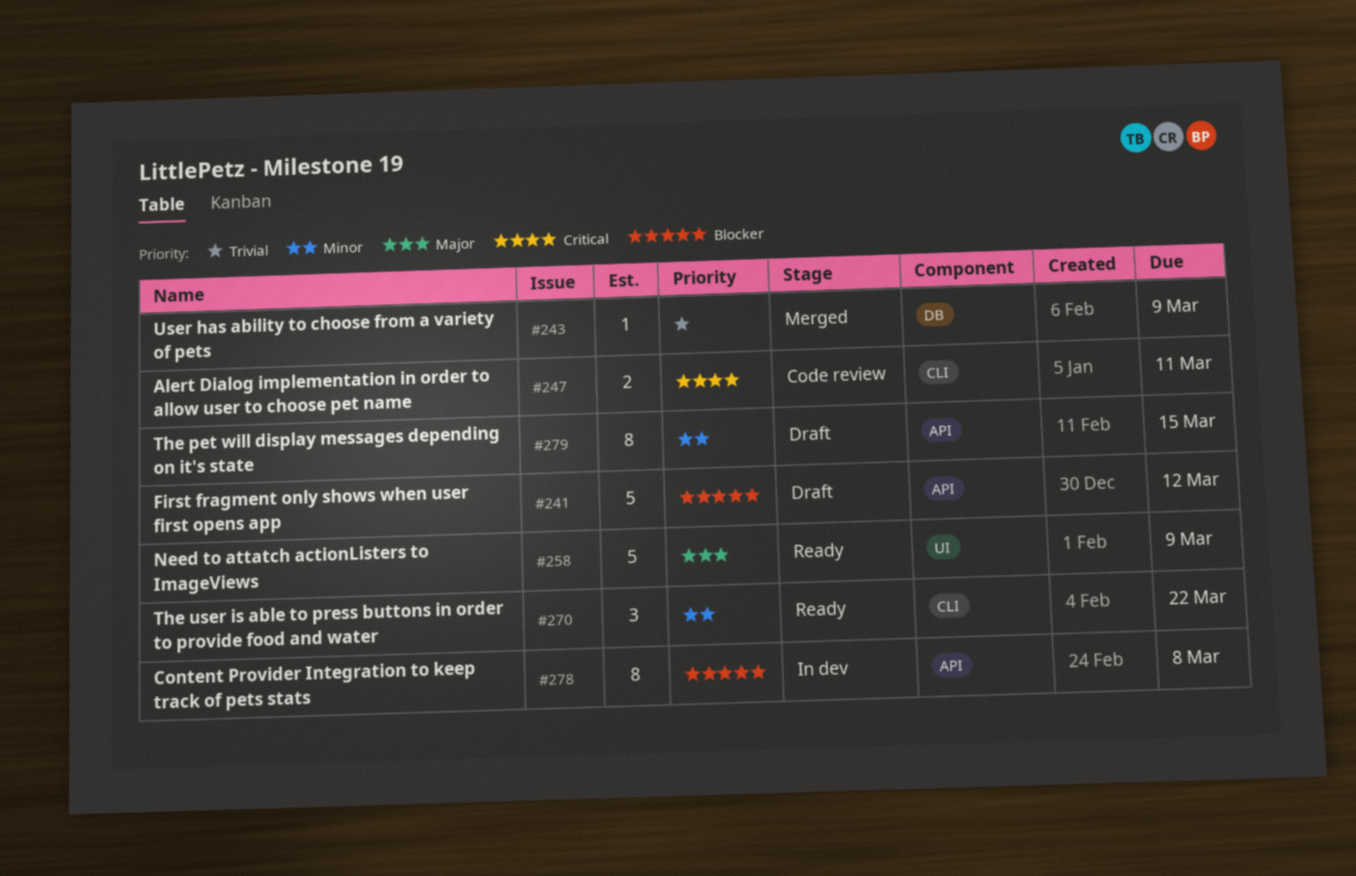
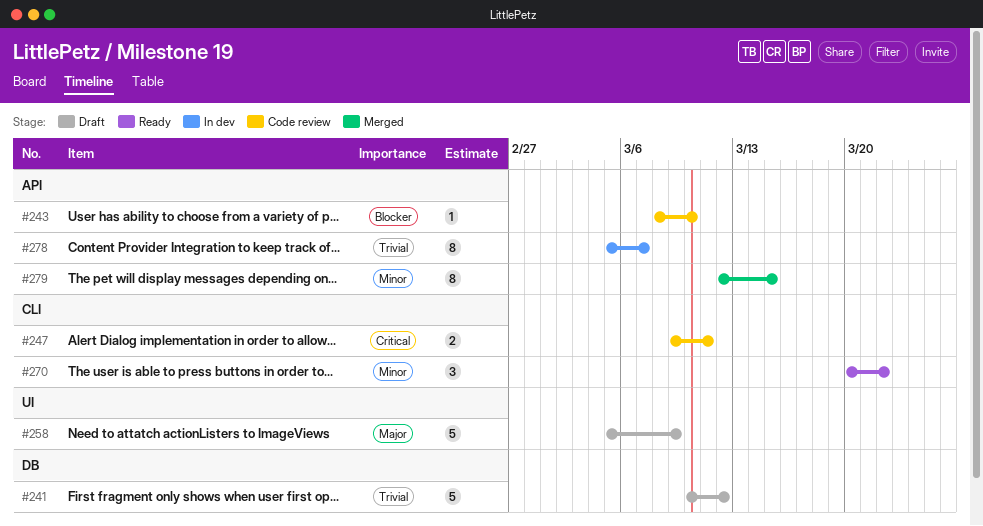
#241, priority: Blocker -> Trivial
#241, label: API -> DB
#243, status: Merged -> Code review
#243, priority: Trivial -> Blocker
#243, label: DB -> API
#243, due: Mar 9 -> Mar 10
#258, status: Ready -> Draft
#278, priority: Blocker -> Trivial
#278, due: Mar 8 -> Mar 7
#279, status: Draft -> Merged

